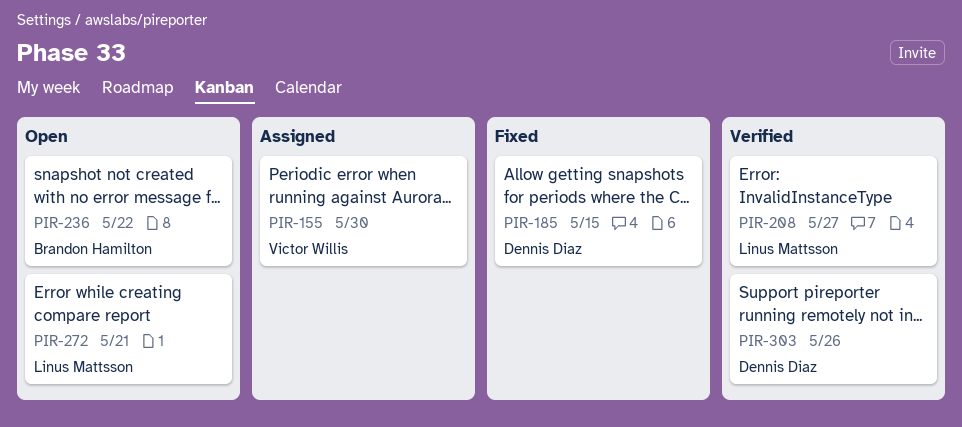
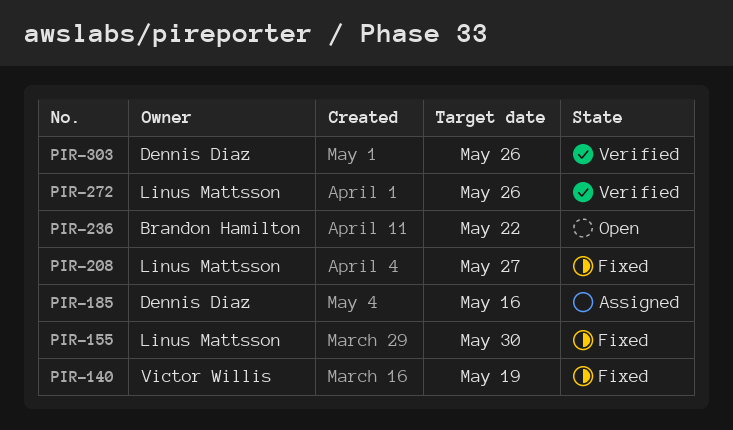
PIR-140: none -> present
PIR-155, status: Assigned -> Fixed
PIR-155, owner: Victor Willis -> Linus Mattsson
PIR-185, status: Fixed -> Assigned
PIR-185, due: May 15 -> May 16
PIR-208, status: Verified -> Fixed
PIR-272, status: Open -> Verified
PIR-272, due: May 21 -> May 26

